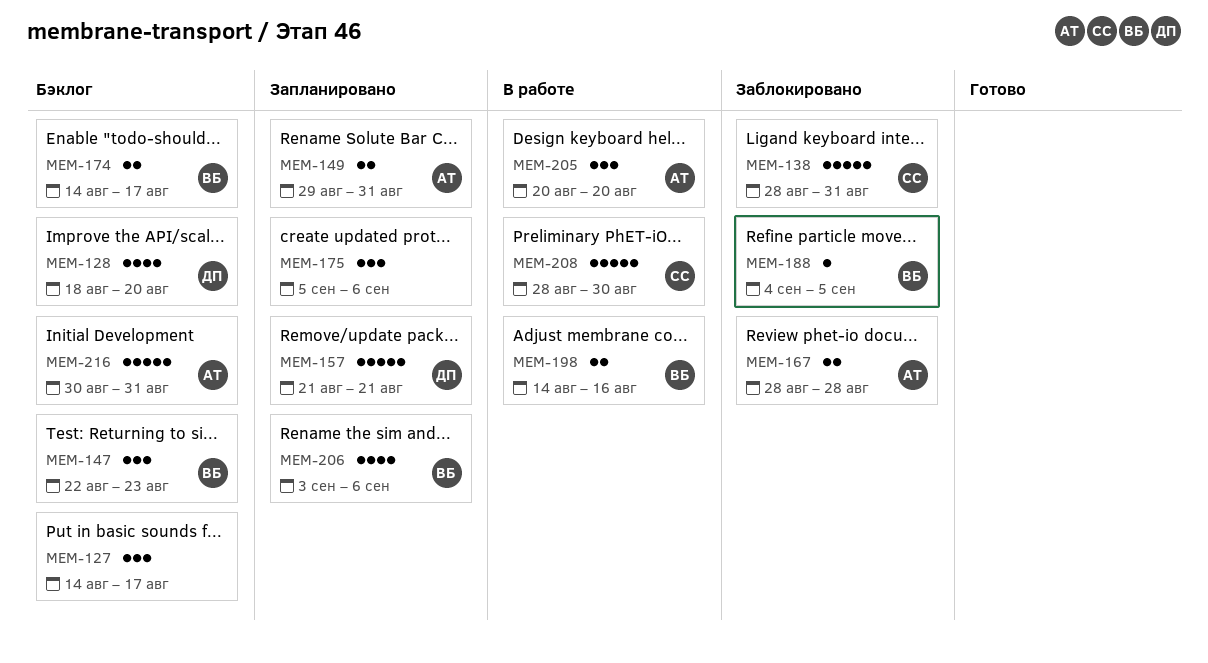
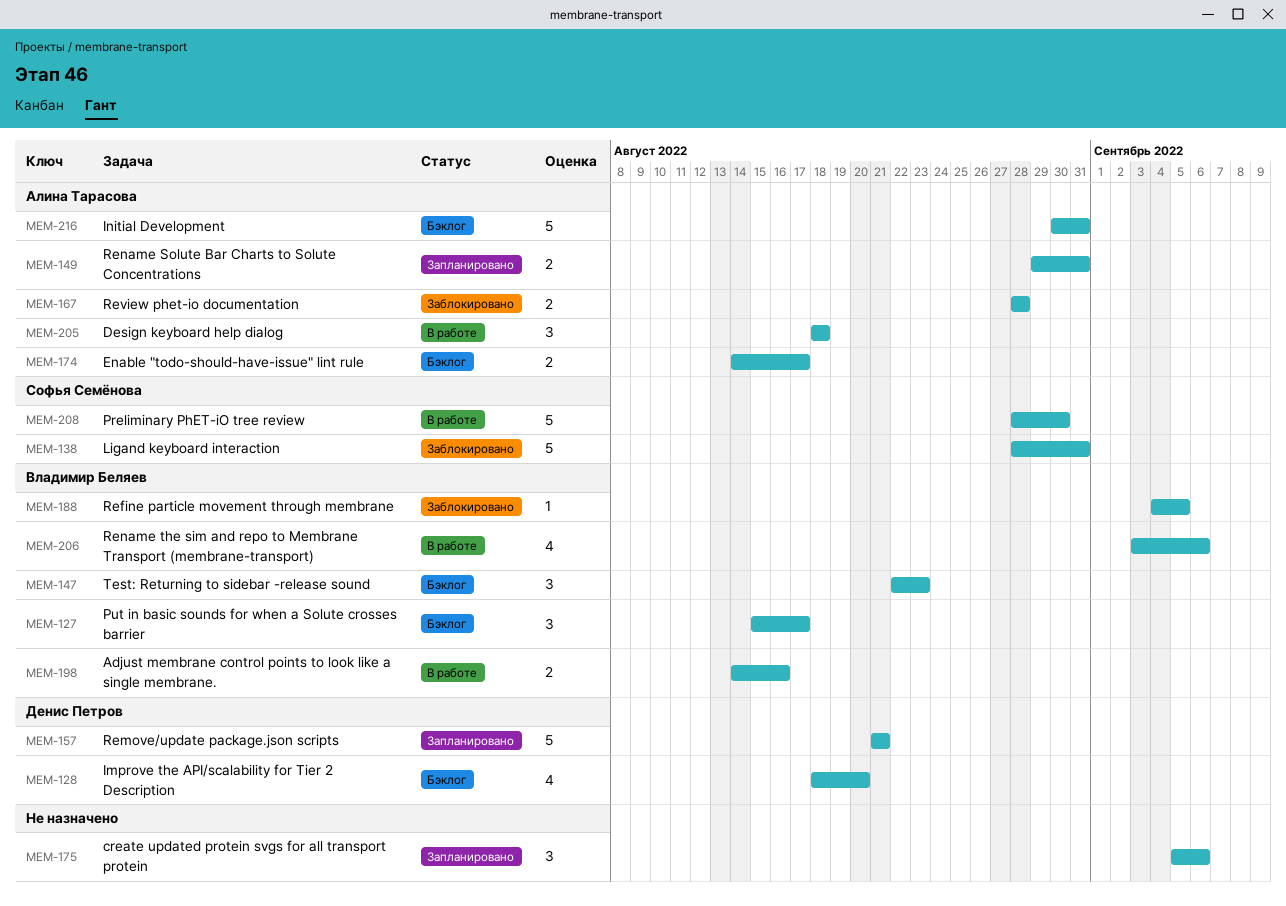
MEM-127, owner: none -> Владимир Беляев
MEM-127, start: Aug 14 -> Aug 15
MEM-174, owner: Владимир Беляев -> Алина Тарасова
MEM-205, start: Aug 20 -> Aug 18
MEM-205, due: Aug 20 -> Aug 18
MEM-206, status: Запланировано -> В работе

